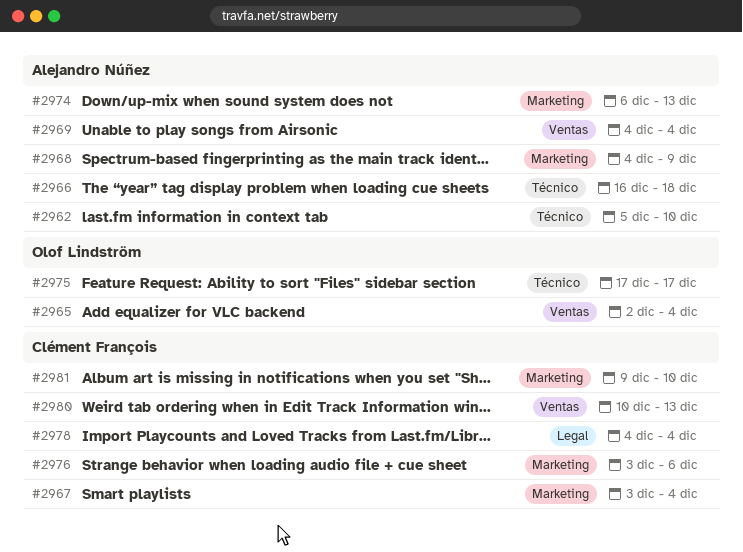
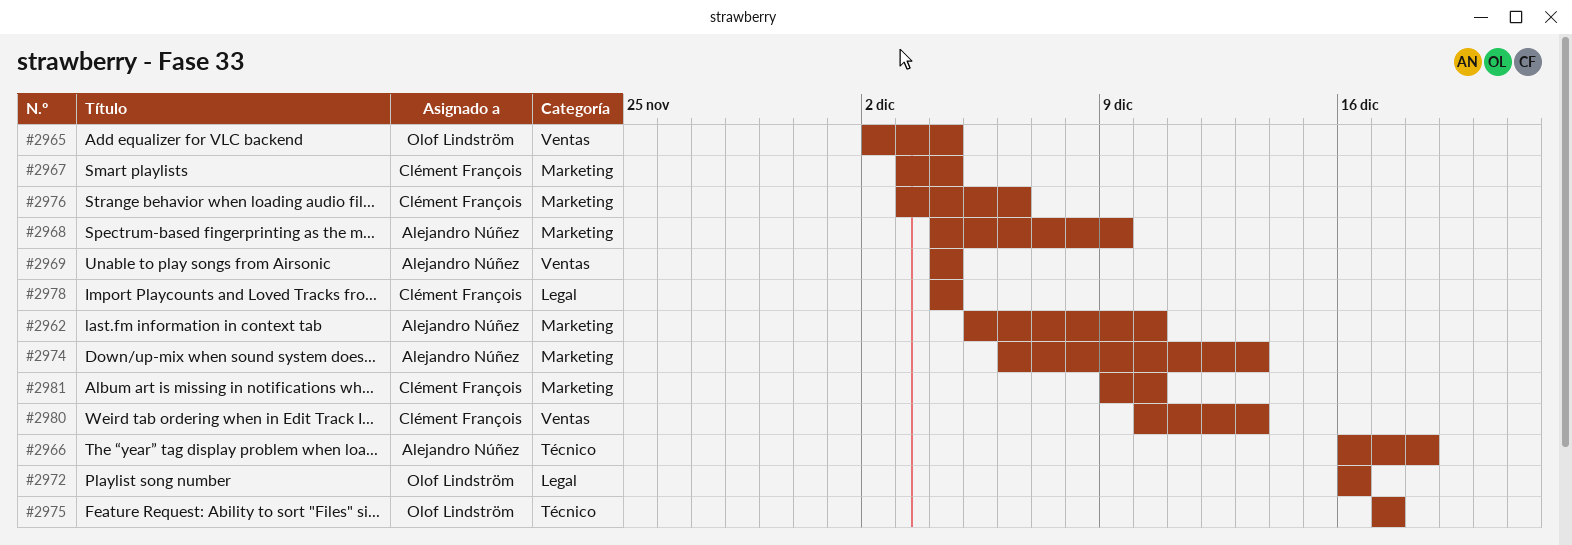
#2962, label: Técnico -> Marketing
#2972: none -> present

